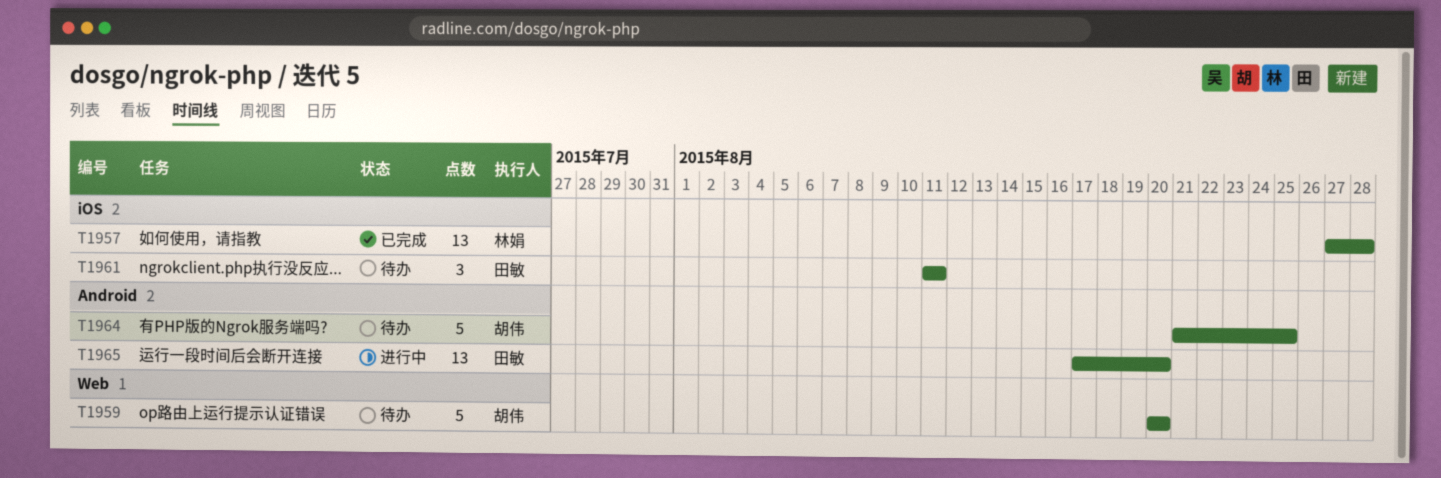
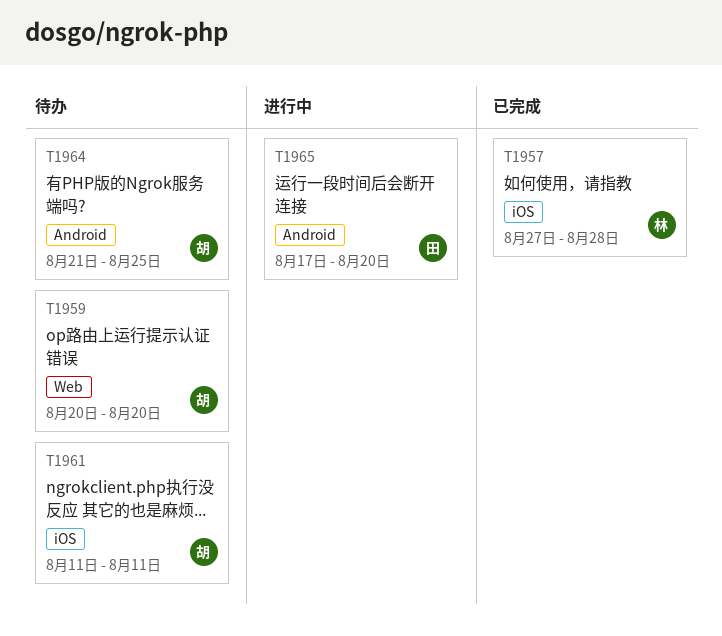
T1961, owner: 田敏 -> 胡伟

